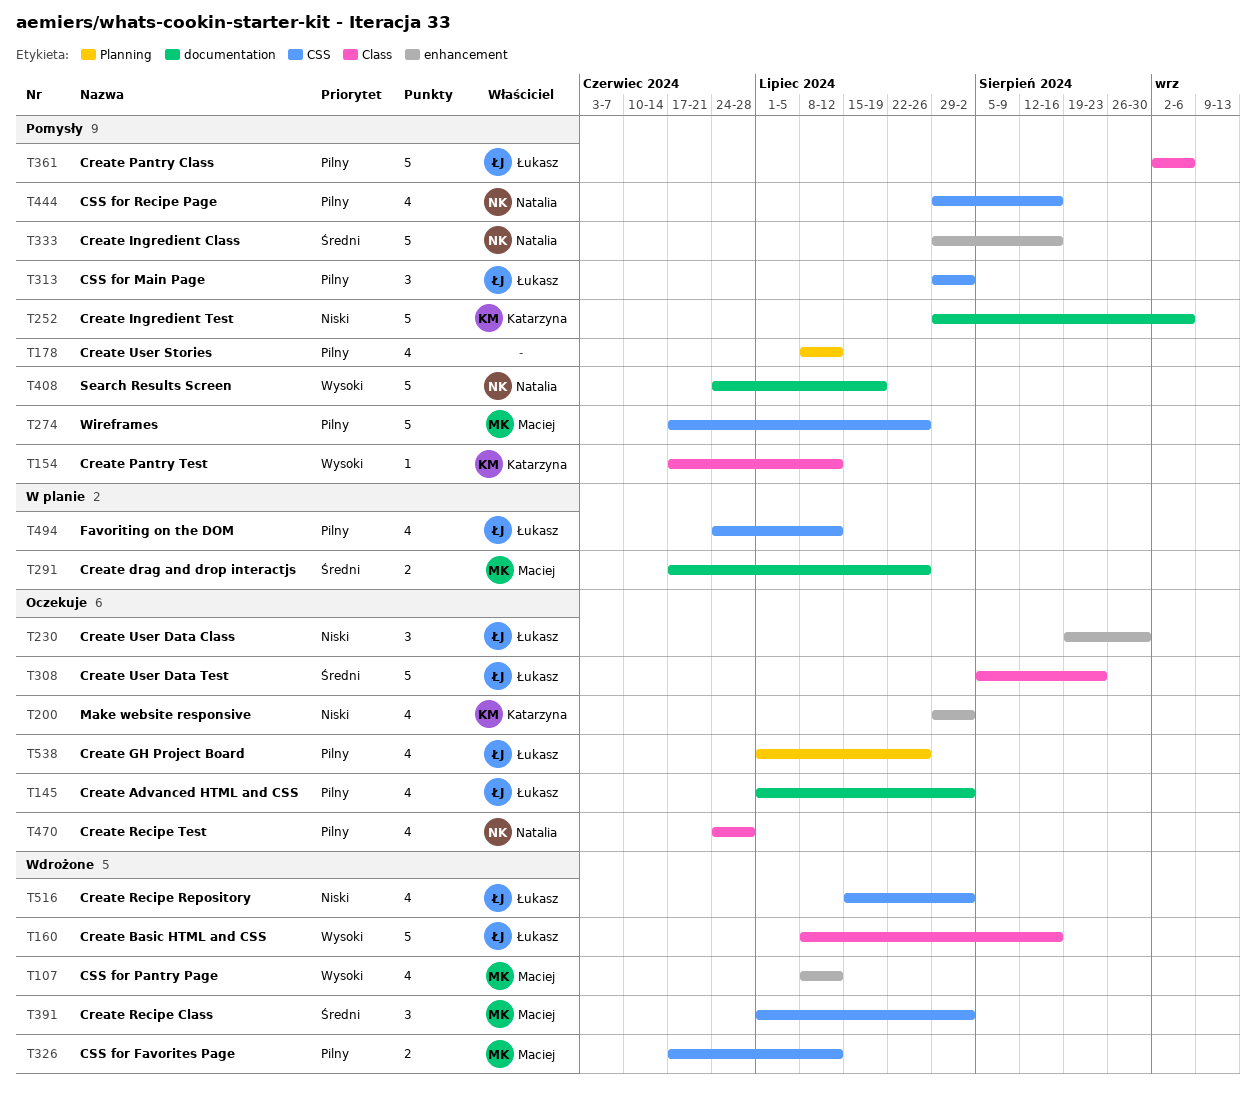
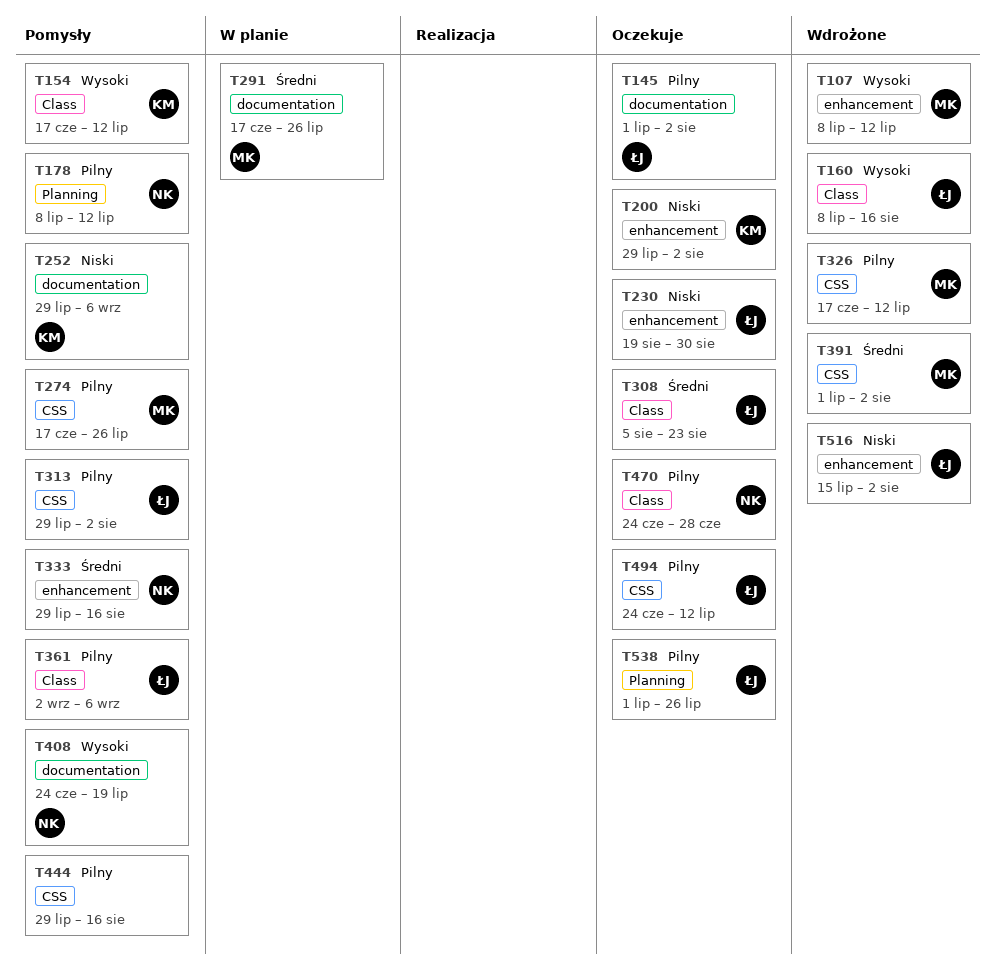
T178, owner: none -> Natalia
T444, owner: Natalia -> none
T494, status: W planie -> Oczekuje
T516, label: CSS -> enhancement

